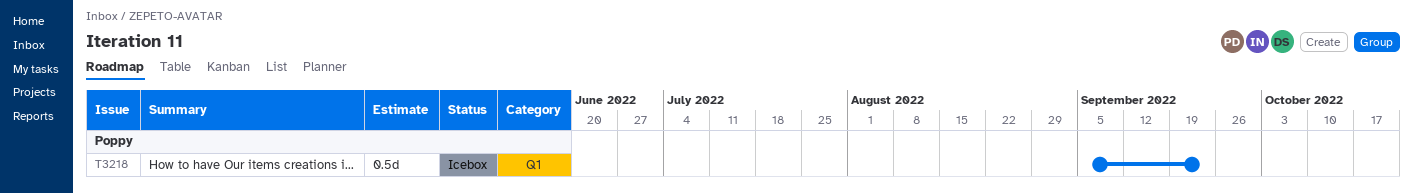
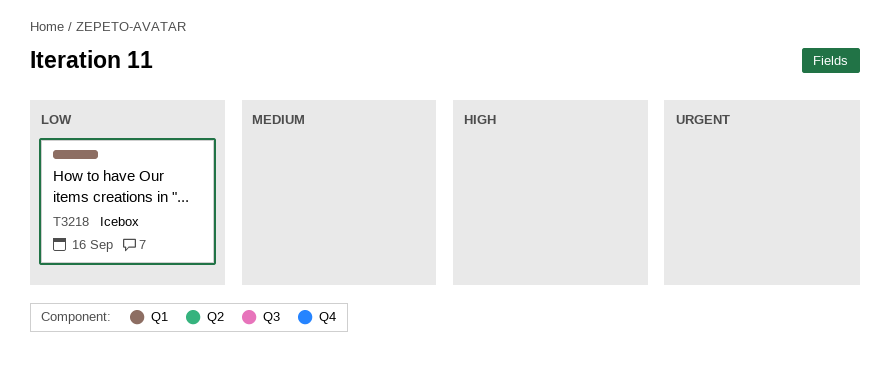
T3218, due: Sep 23 -> Sep 16

